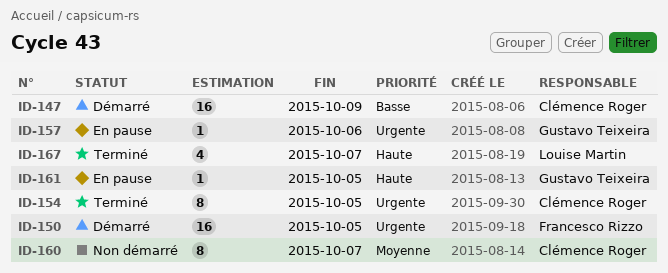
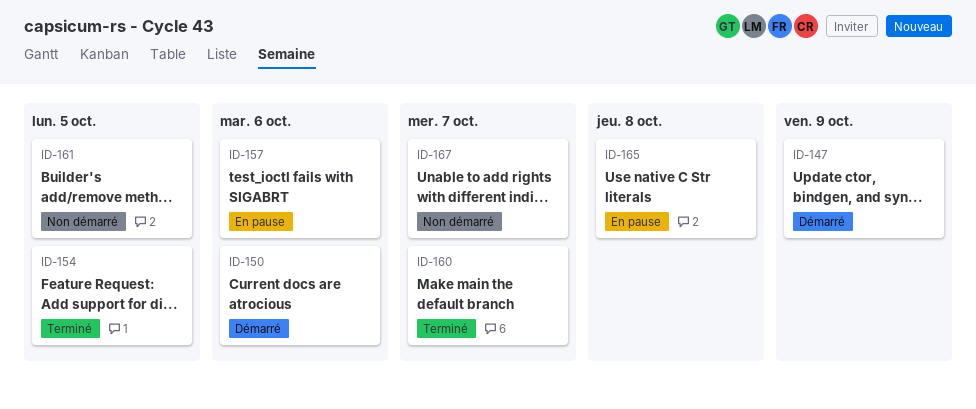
ID-150, due: Oct 5 -> Oct 6
ID-160, status: Non démarré -> Terminé
ID-161, status: En pause -> Non démarré
ID-165: none -> present
ID-167, status: Terminé -> Non démarré

